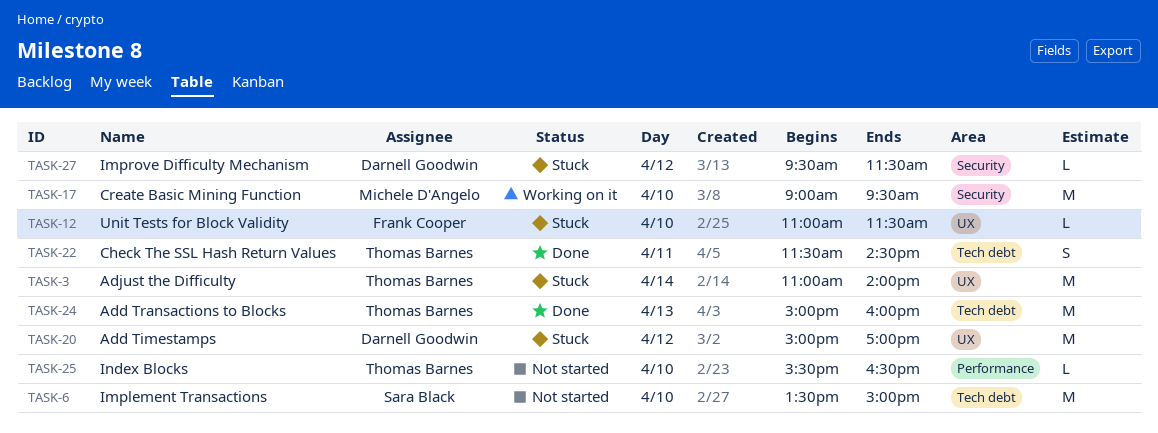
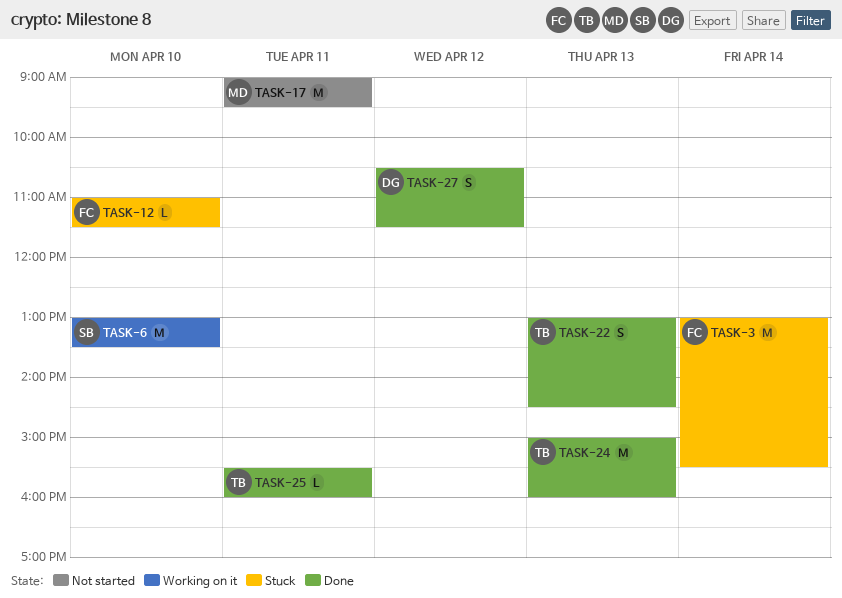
TASK-3, owner: Thomas Barnes -> Frank Cooper
TASK-3, begins: 11:00 -> 13:00
TASK-3, ends: 14:00 -> 15:30
TASK-6, status: Not started -> Working on it
TASK-6, begins: 13:30 -> 13:00
TASK-6, ends: 15:00 -> 13:30
TASK-17, status: Working on it -> Not started
TASK-17, day: Apr 10 -> Apr 11
TASK-20: present -> none
TASK-22, day: Apr 11 -> Apr 13
TASK-22, begins: 11:30 -> 13:00
TASK-25, status: Not started -> Done
TASK-25, day: Apr 10 -> Apr 11
TASK-25, ends: 16:30 -> 16:00
TASK-27, status: Stuck -> Done
TASK-27, estimate: L -> S
TASK-27, begins: 09:30 -> 10:30

